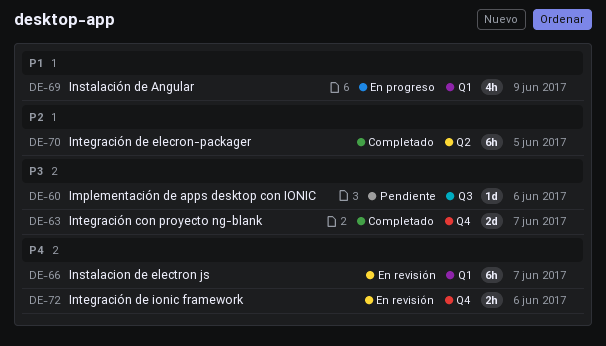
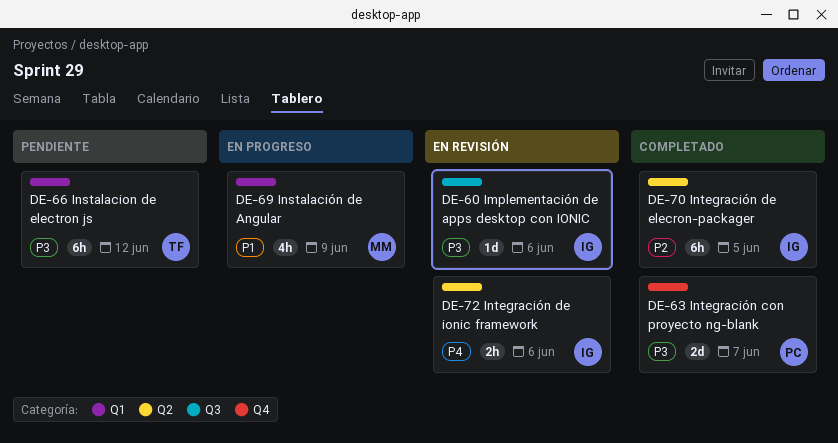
DE-60, status: Pendiente -> En revisión
DE-66, status: En revisión -> Pendiente
DE-66, priority: P4 -> P3
DE-66, due: Jun 7 -> Jun 12
DE-72, label: Q4 -> Q2

